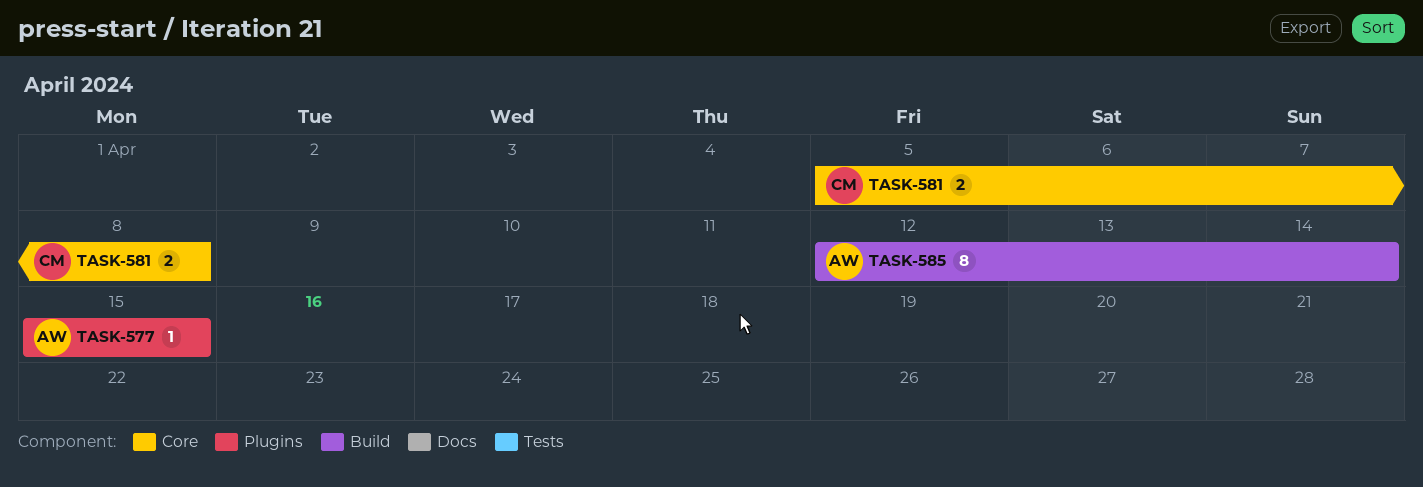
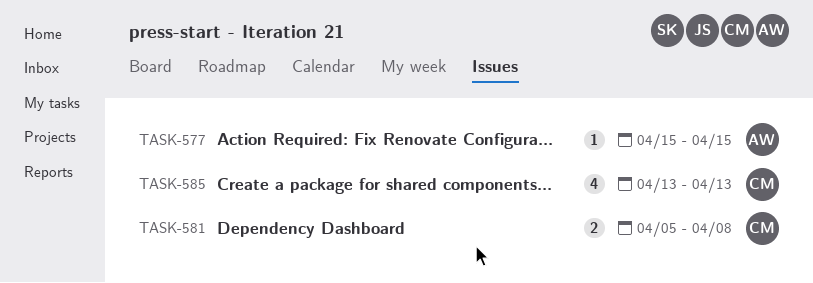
TASK-585, owner: AW -> CM
TASK-585, estimate: 8 -> 4
TASK-585, start: Apr 12 -> Apr 13
TASK-585, due: Apr 14 -> Apr 13

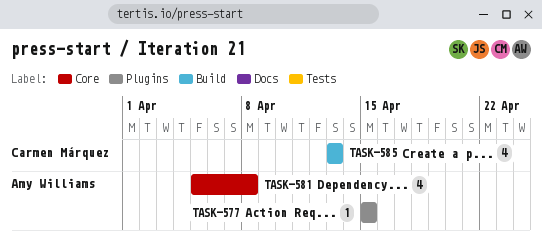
TASK-581, owner: Carmen Márquez -> Amy Williams
TASK-581, estimate: 2 -> 4

